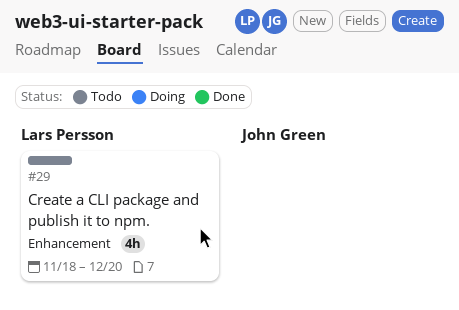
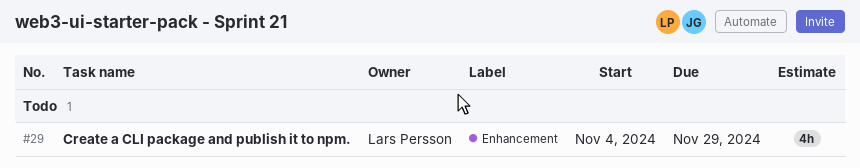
#29, start: Nov 18 -> Nov 4
#29, due: Dec 20 -> Nov 29

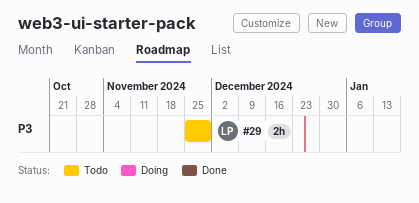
#29, estimate: 4h -> 2h
#29, start: Nov 4 -> Nov 25

